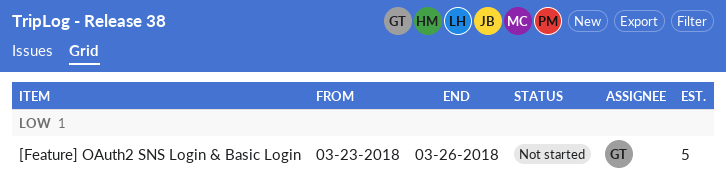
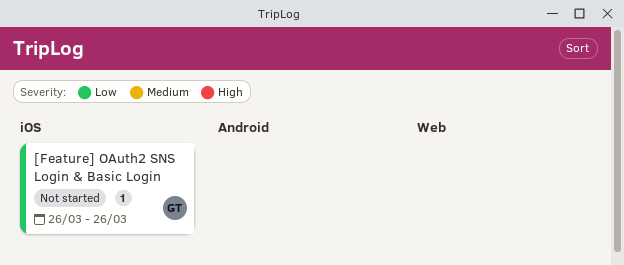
[Feature] OAuth2 SNS Login & Basic Login, estimate: 5 -> 1
[Feature] OAuth2 SNS Login & Basic Login, start: Mar 23 -> Mar 26

